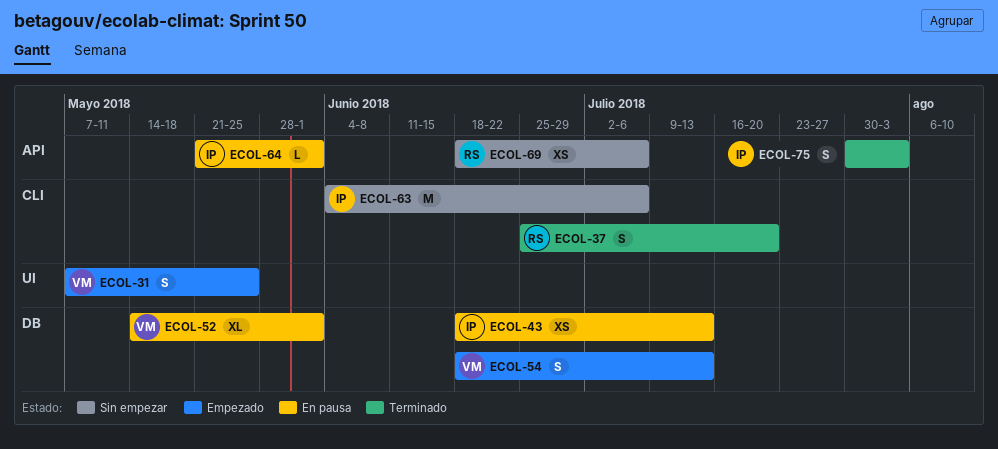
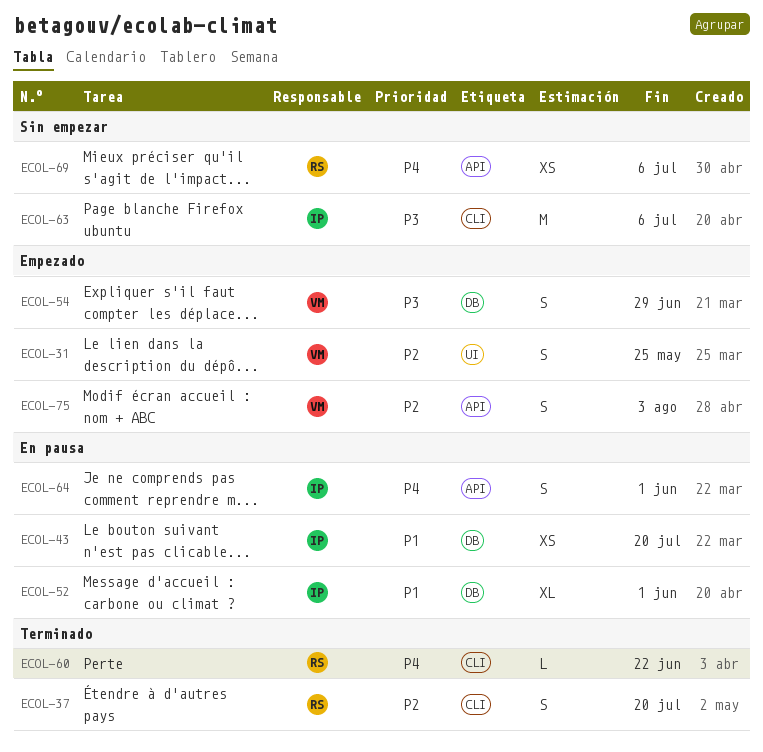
ECOL-43, due: Jul 13 -> Jul 20
ECOL-52, owner: VM -> IP
ECOL-54, due: Jul 13 -> Jun 29
ECOL-60: none -> present
ECOL-64, estimate: L -> S
ECOL-75, status: Terminado -> Empezado
ECOL-75, owner: IP -> VM

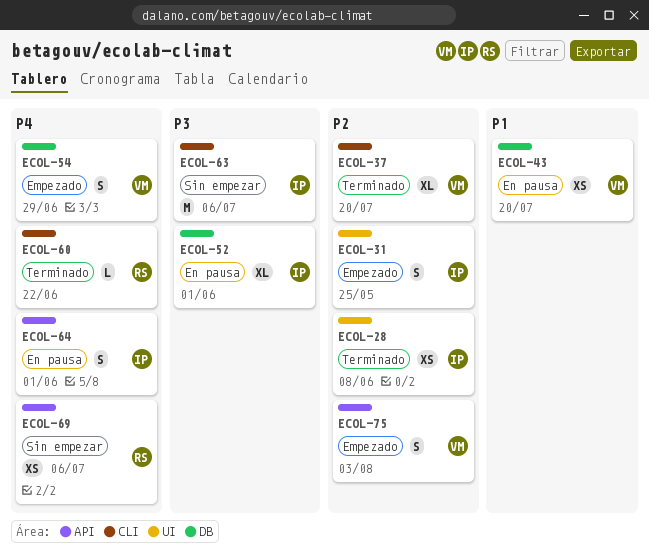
ECOL-28: none -> present
ECOL-31, owner: VM -> IP
ECOL-37, owner: RS -> VM
ECOL-37, estimate: S -> XL
ECOL-43, owner: IP -> VM
ECOL-52, priority: P1 -> P3
ECOL-54, priority: P3 -> P4

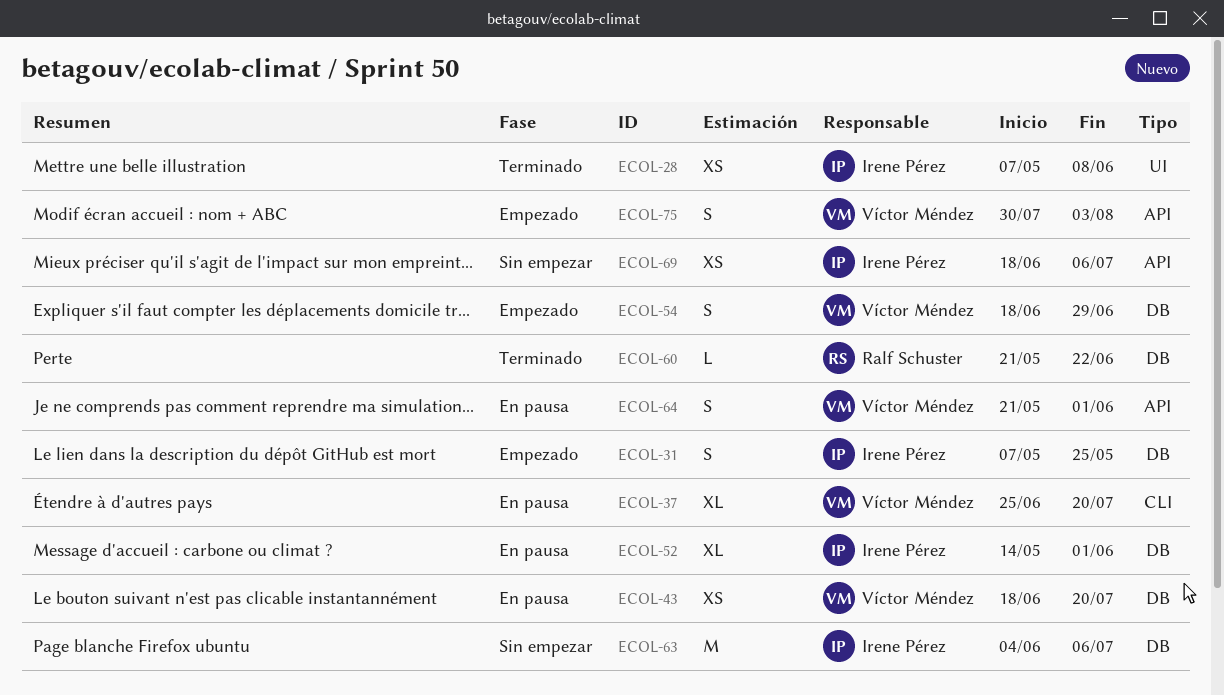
ECOL-31, label: UI -> DB
ECOL-37, status: Terminado -> En pausa
ECOL-60, label: CLI -> DB
ECOL-63, label: CLI -> DB
ECOL-64, owner: Irene Pérez -> Víctor Méndez
ECOL-69, owner: Ralf Schuster -> Irene Pérez

